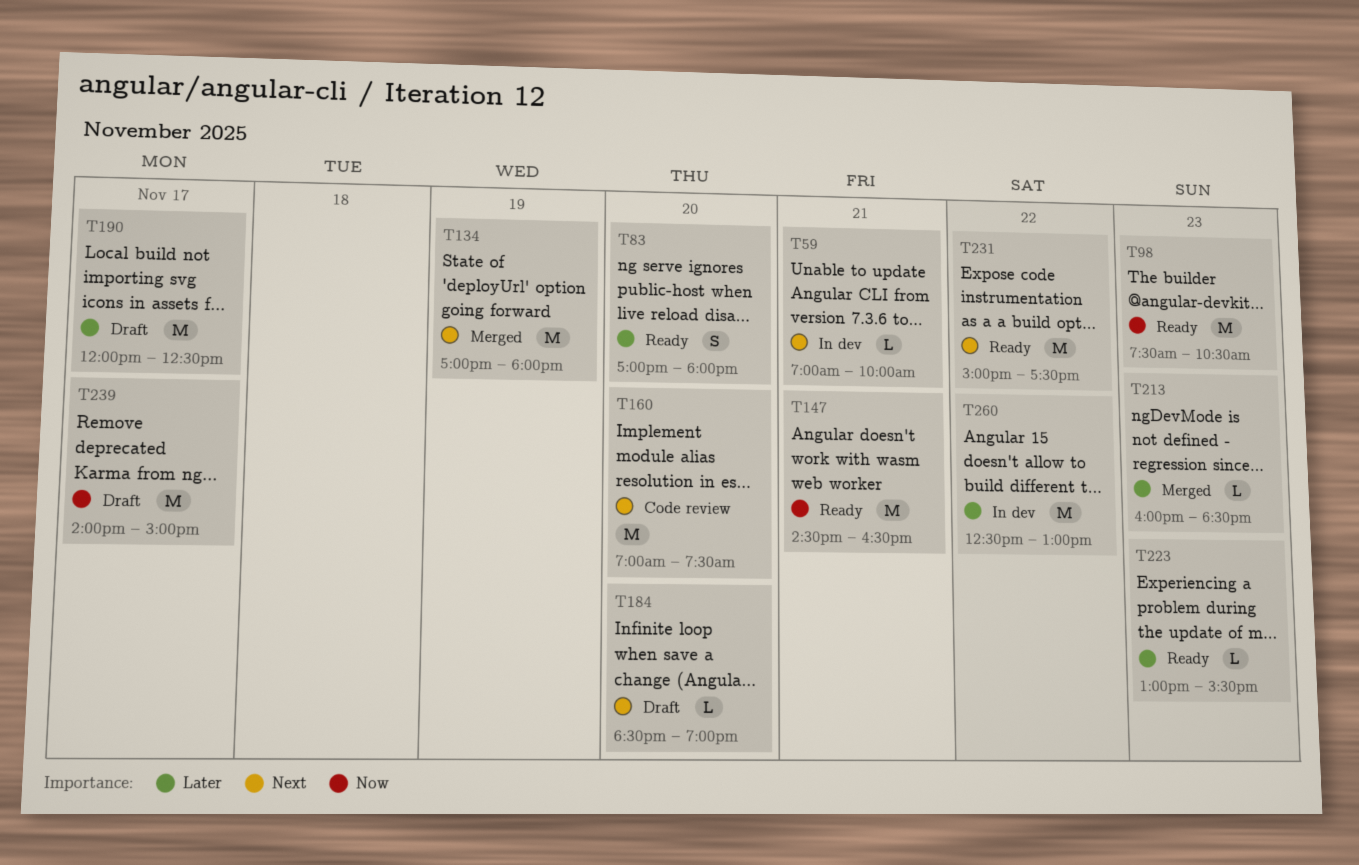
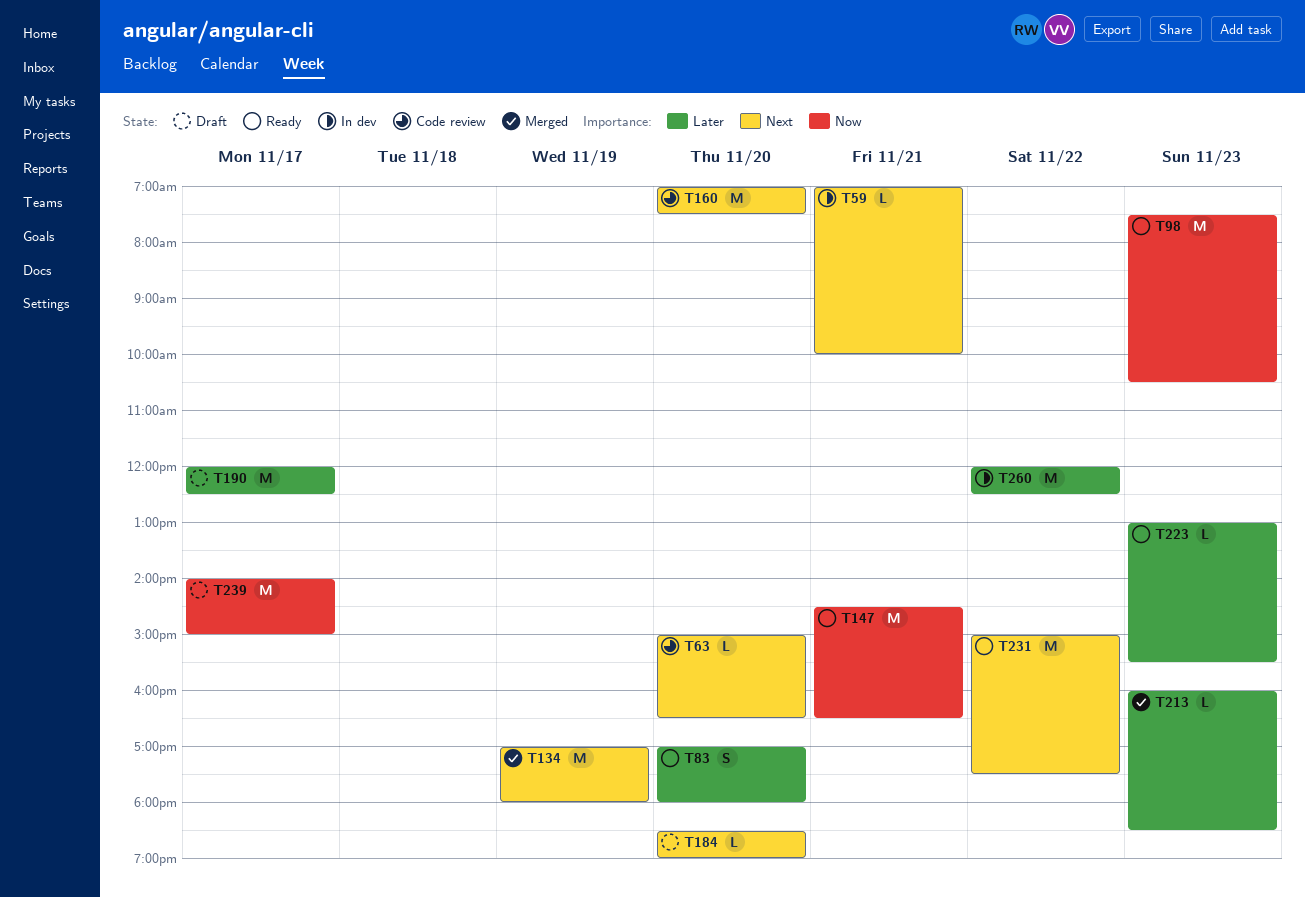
T63: none -> present
T260, begins: 12:30 -> 12:00
T260, ends: 13:00 -> 12:30

